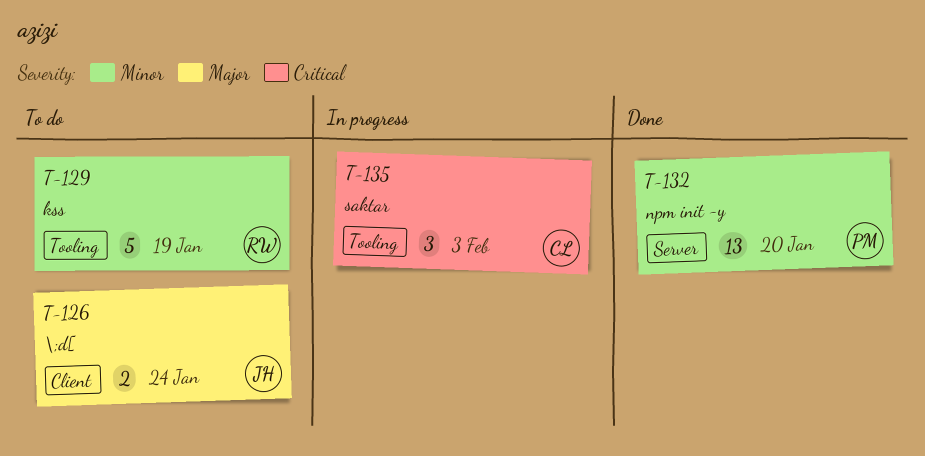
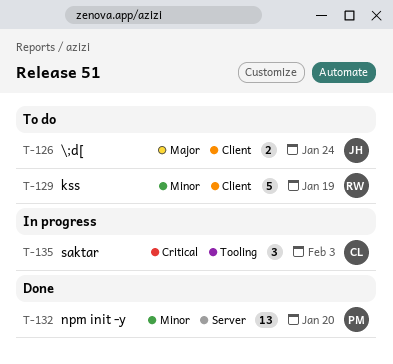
T-129, label: Tooling -> Client

